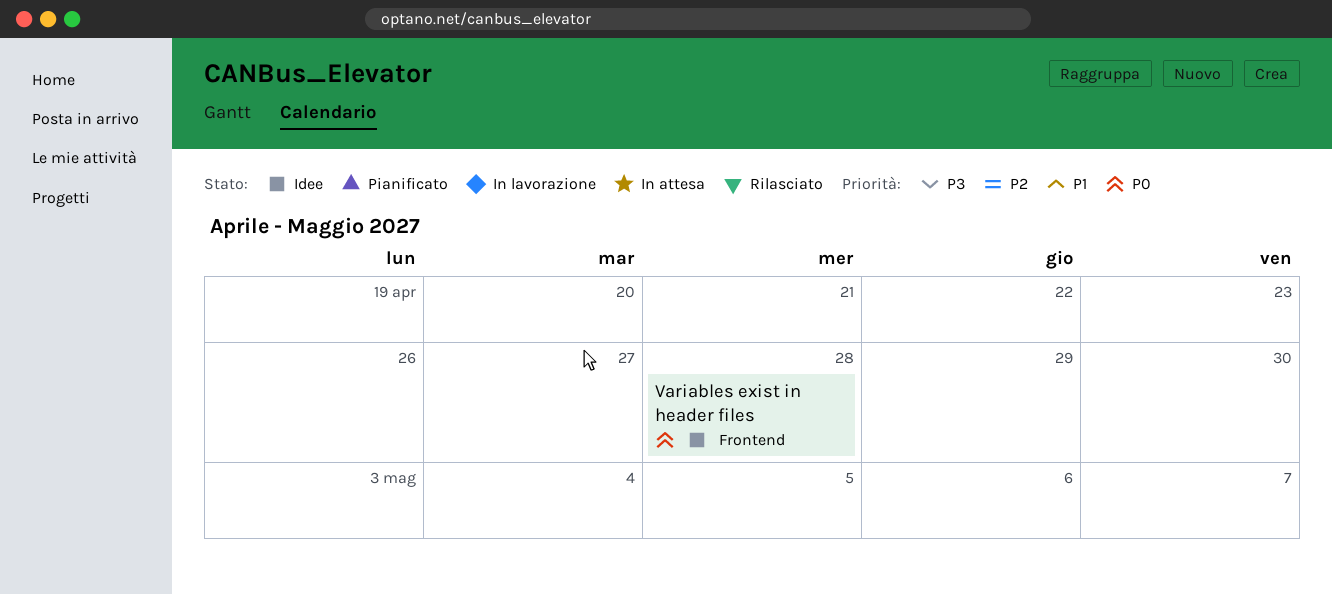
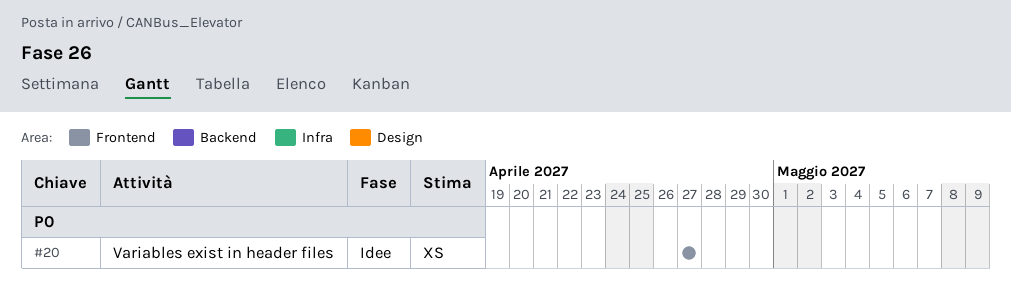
Variables exist in header files, due: Apr 28 -> Apr 27

